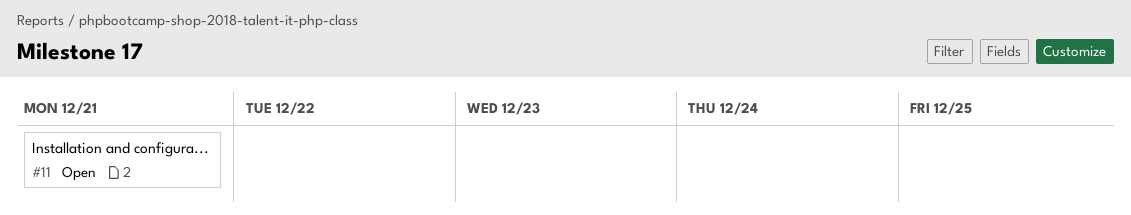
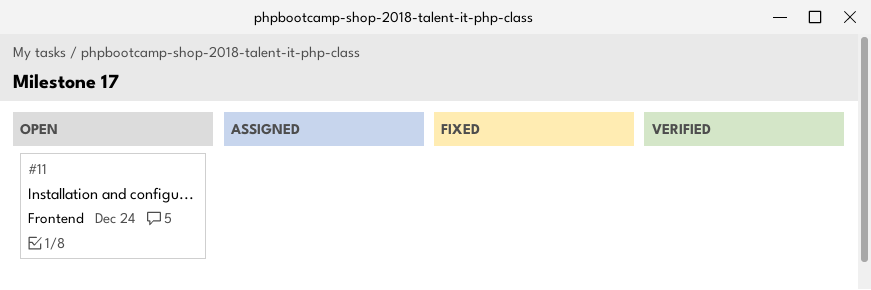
#11, due: Dec 21 -> Dec 24

